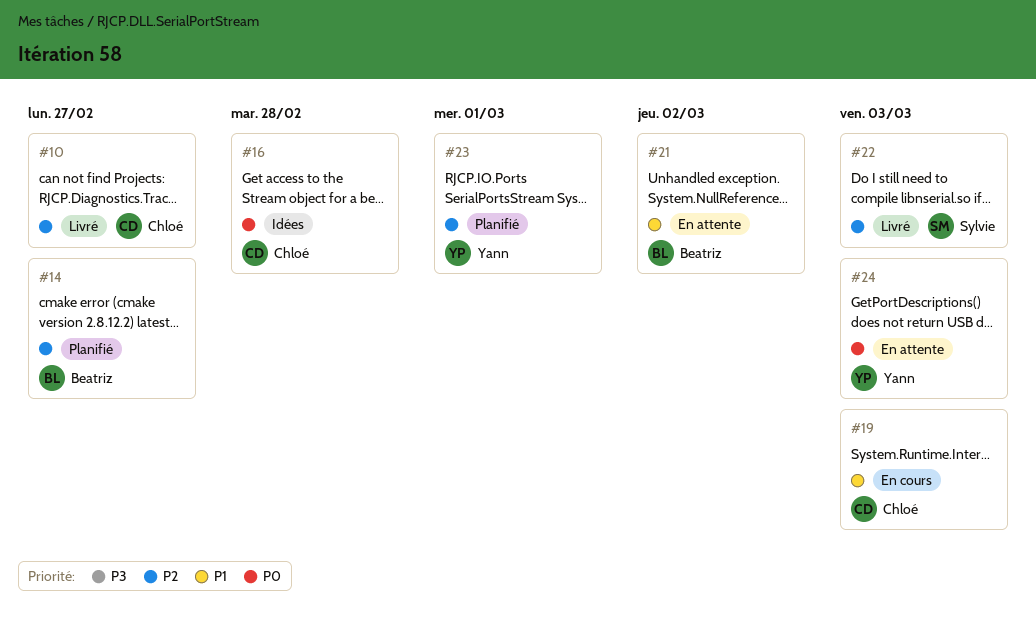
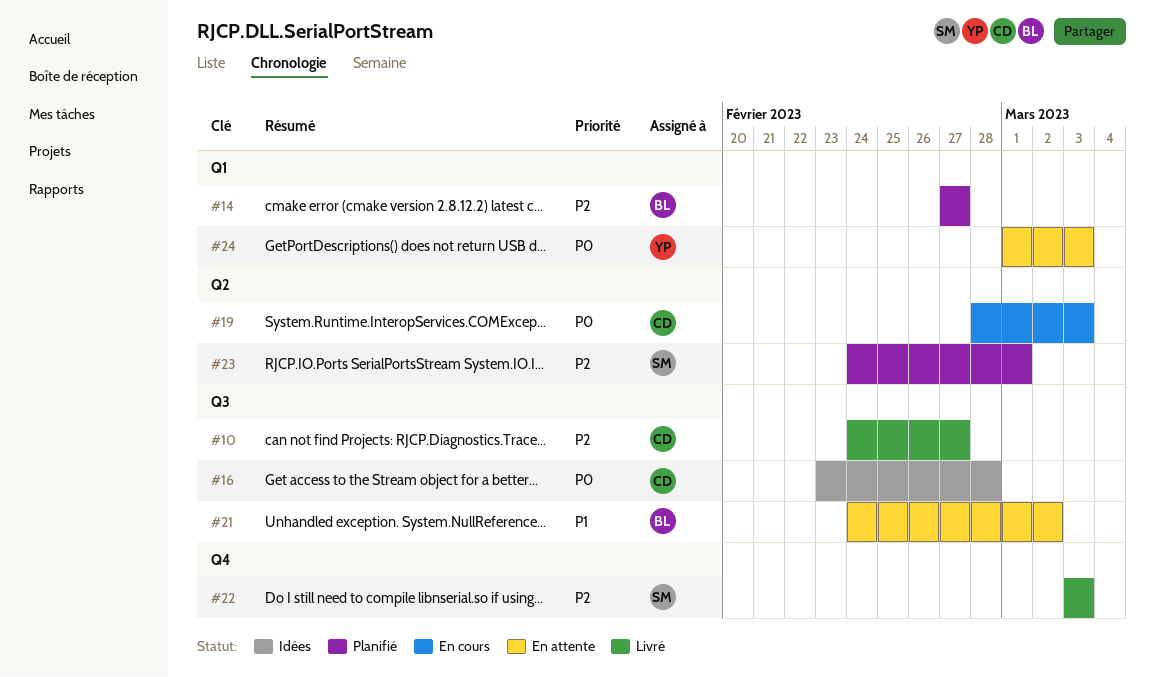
#19, priority: P1 -> P0
#23, owner: Yann -> Sylvie

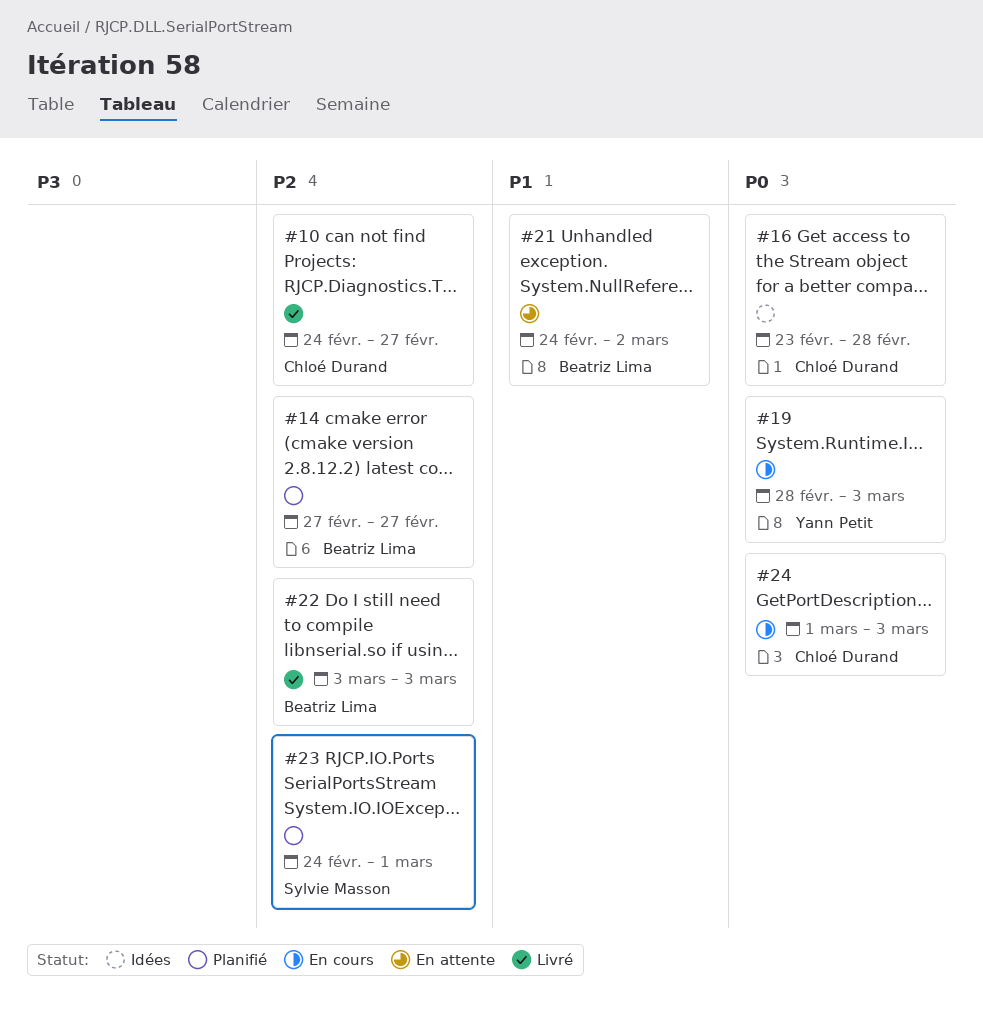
#19, owner: Chloé Durand -> Yann Petit
#22, owner: Sylvie Masson -> Beatriz Lima
#24, status: En attente -> En cours
#24, owner: Yann Petit -> Chloé Durand

